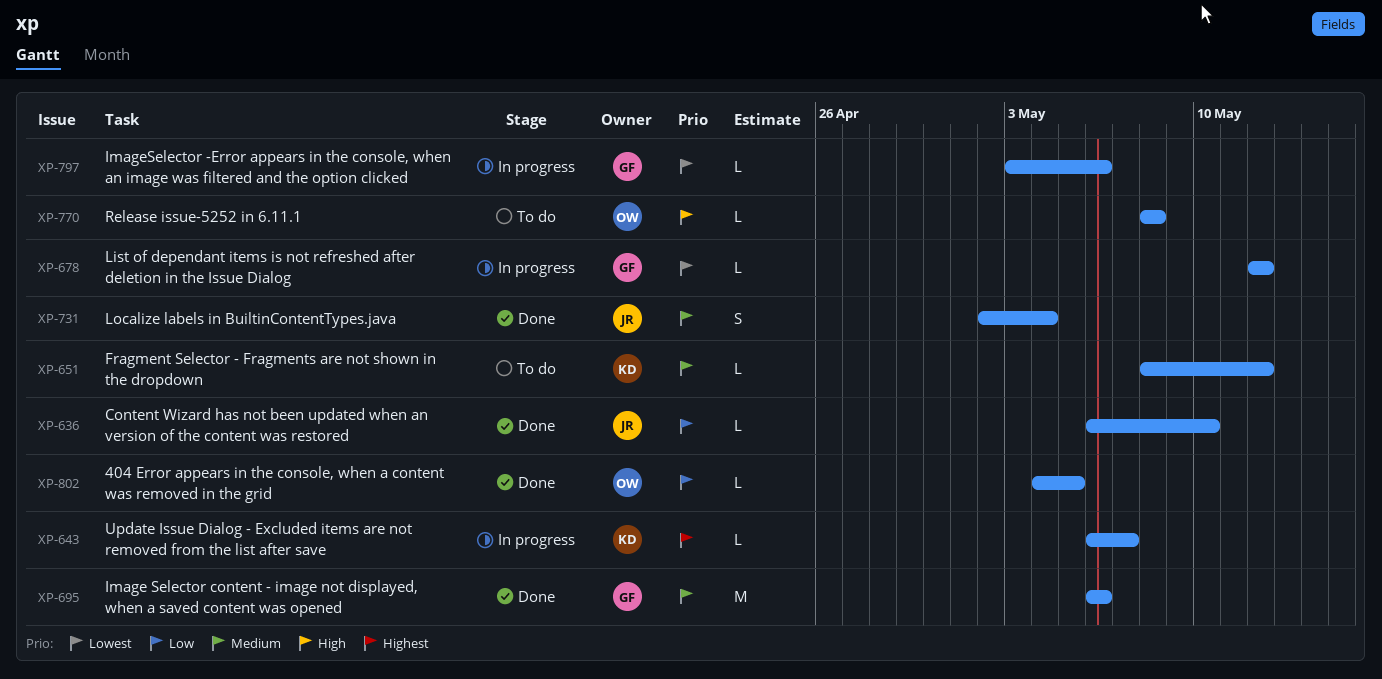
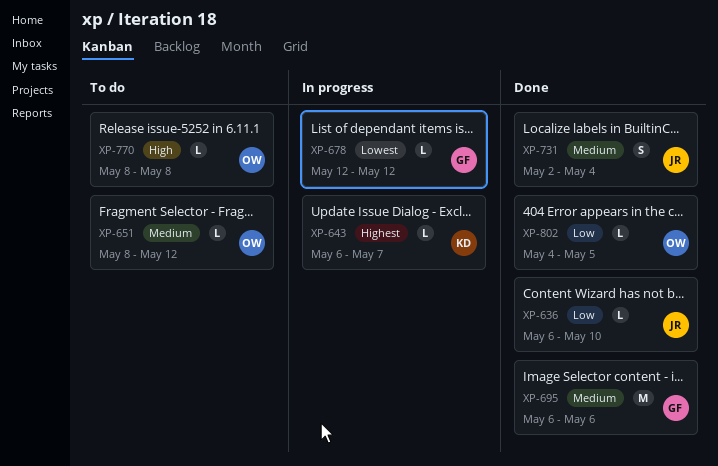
XP-651, owner: KD -> OW
XP-797: present -> none

